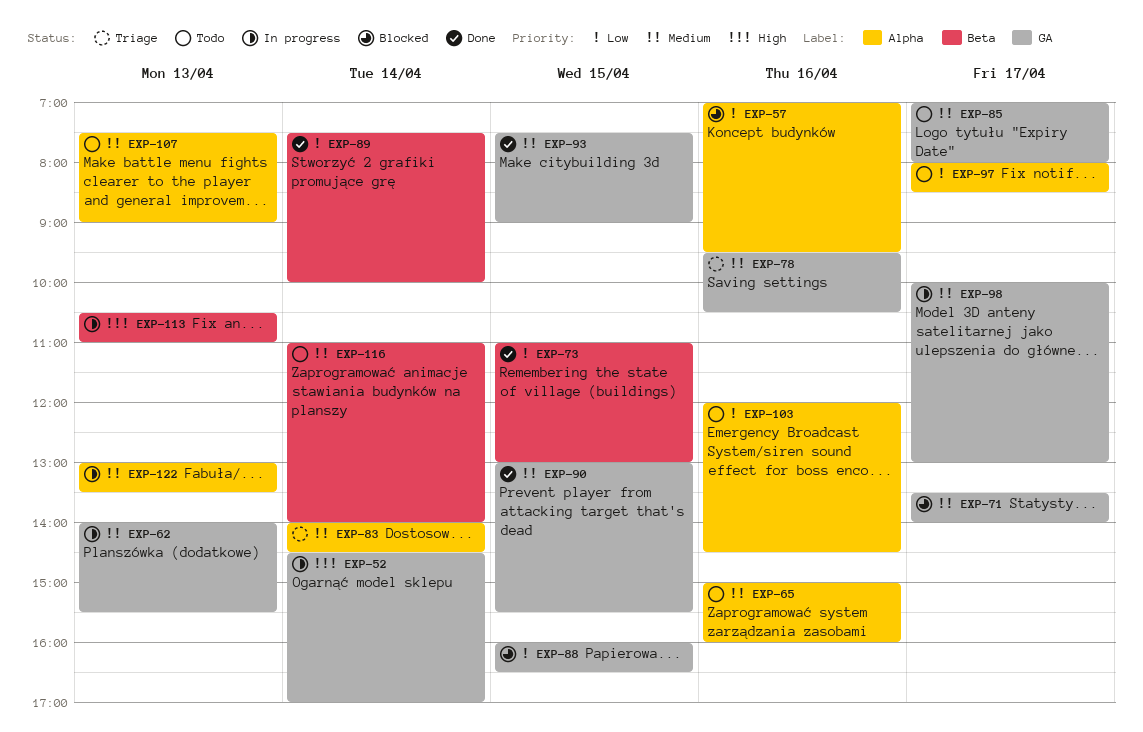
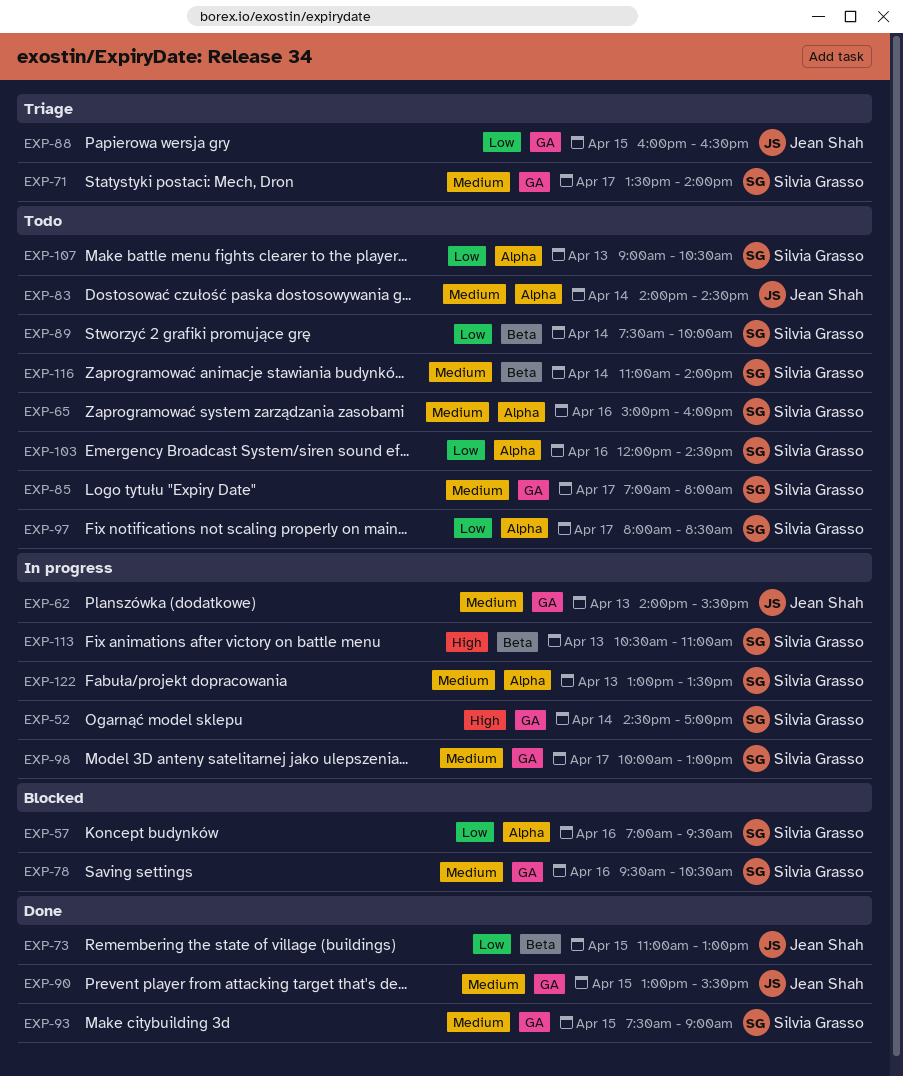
EXP-71, status: Blocked -> Triage
EXP-78, status: Triage -> Blocked
EXP-83, status: Triage -> Todo
EXP-88, status: Blocked -> Triage
EXP-89, status: Done -> Todo
EXP-107, priority: Medium -> Low
EXP-107, begins: 07:30 -> 09:00
EXP-107, ends: 09:00 -> 10:30

